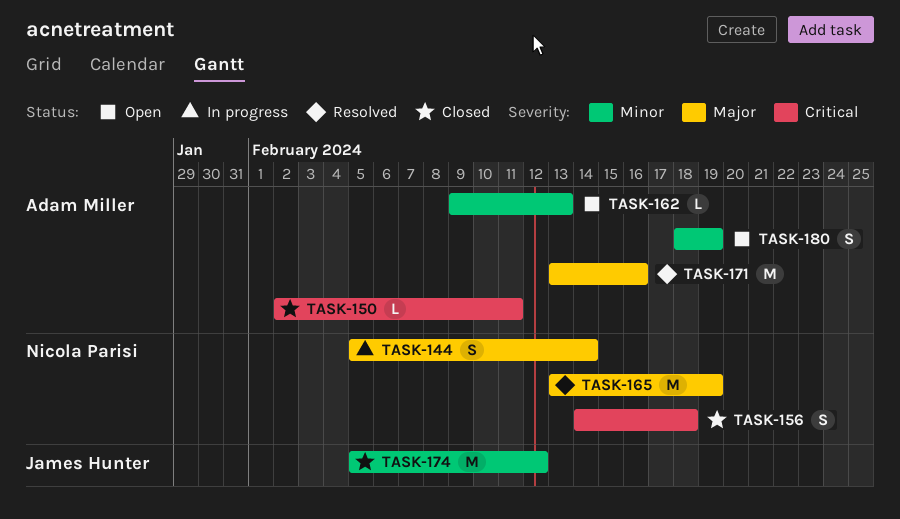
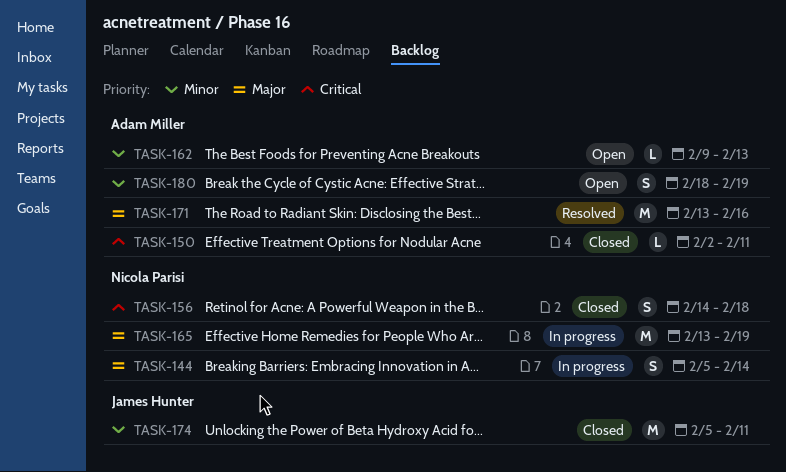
TASK-165, status: Resolved -> In progress
TASK-174, due: Feb 12 -> Feb 11

